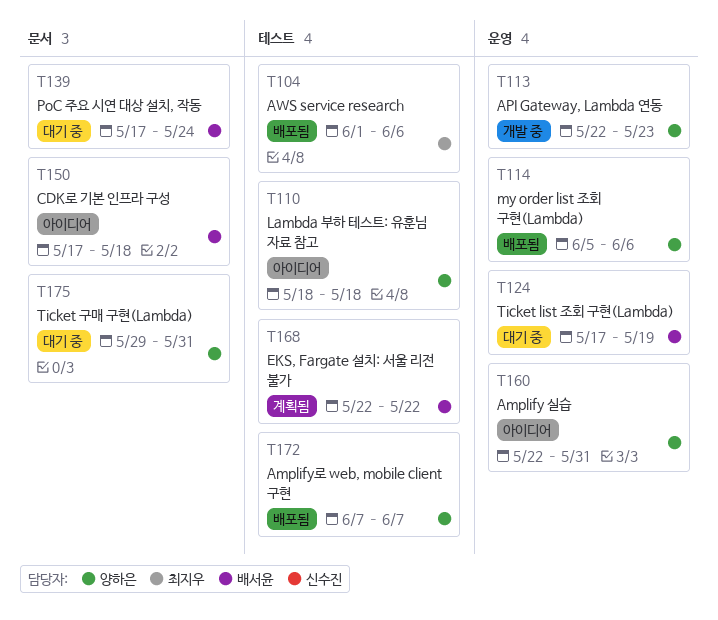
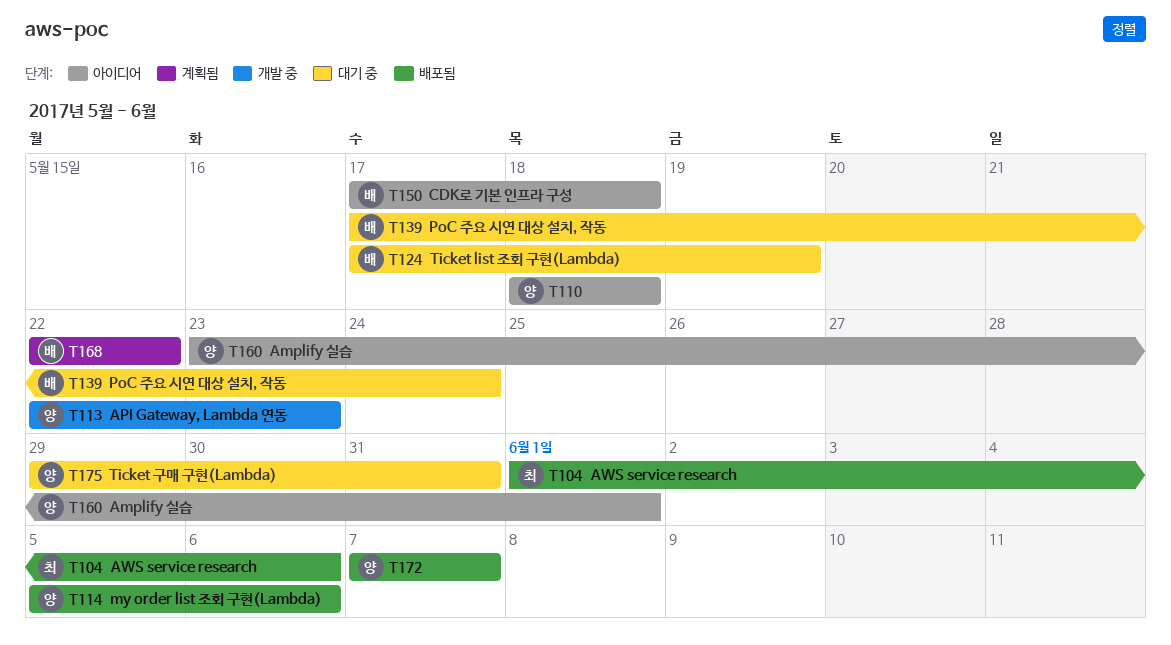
T160, start: May 22 -> May 23
T160, due: May 31 -> Jun 1

